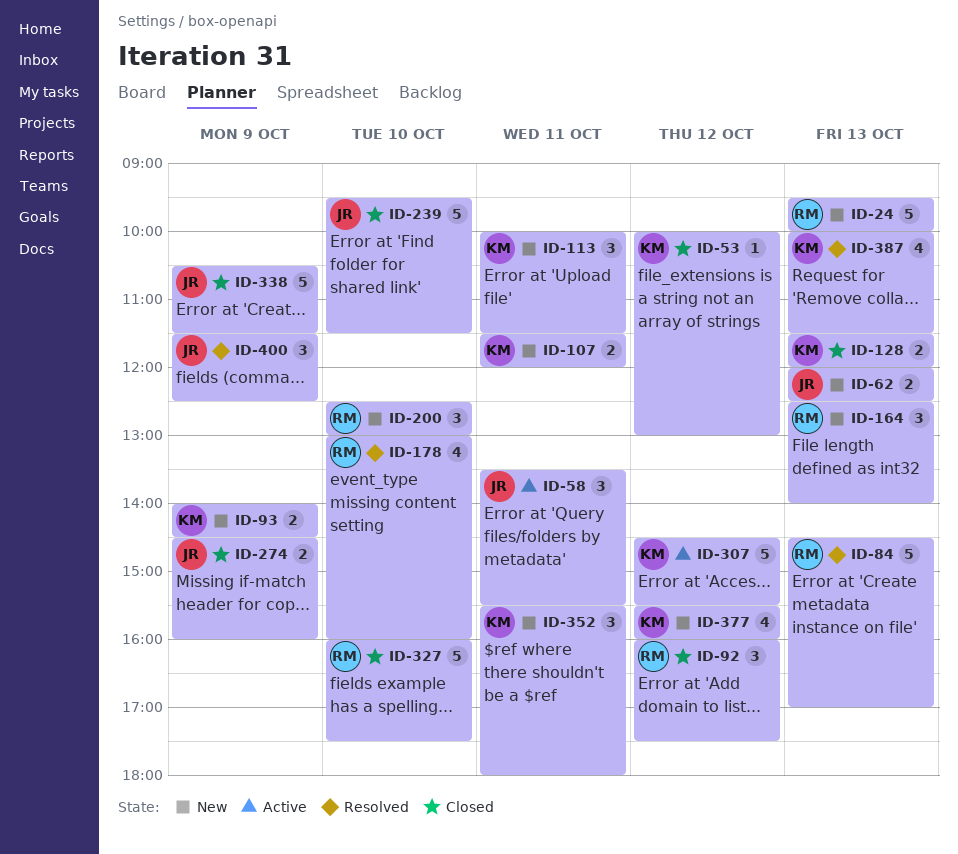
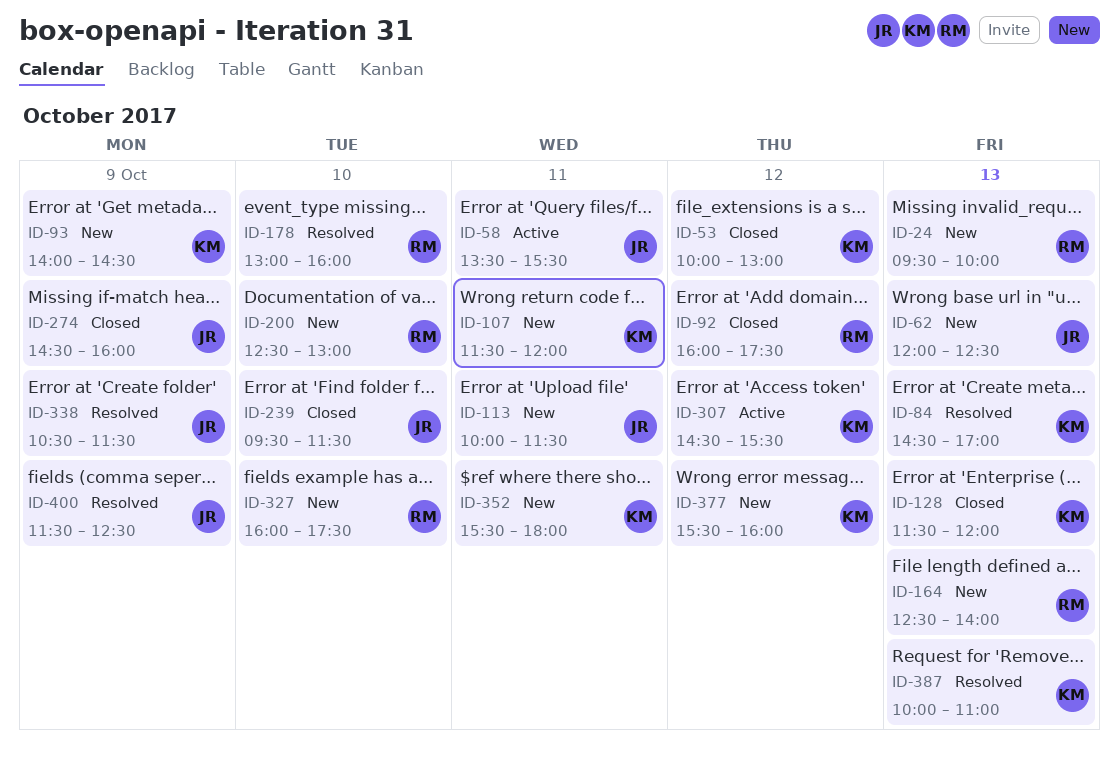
ID-84, owner: RM -> KM
ID-113, owner: KM -> JR
ID-327, status: Closed -> New
ID-338, status: Closed -> Resolved
ID-387, ends: 11:30 -> 11:00

